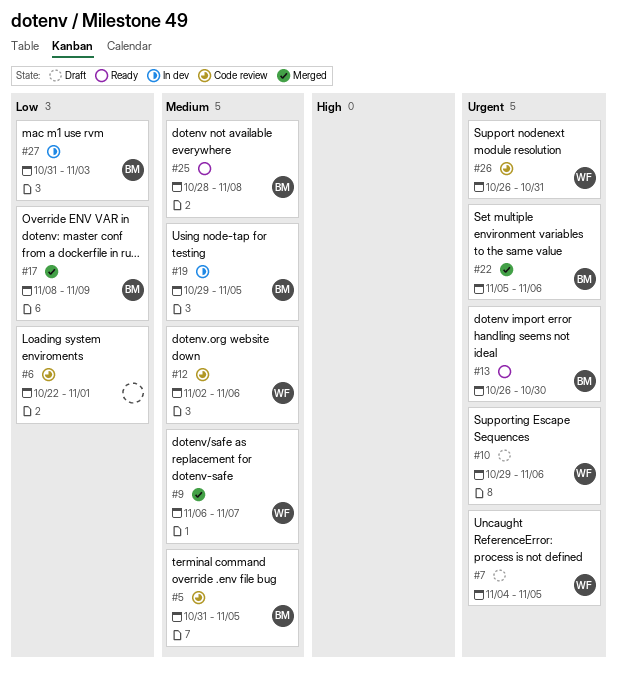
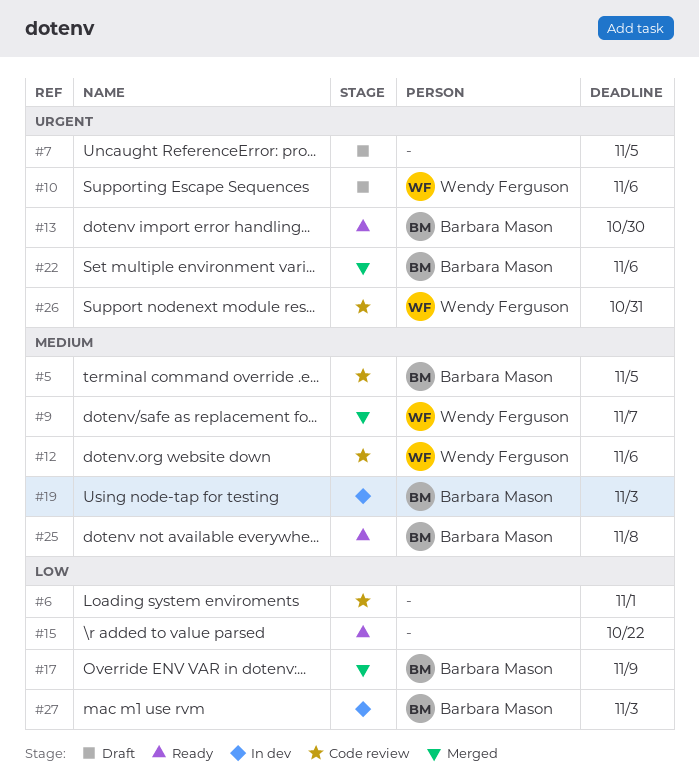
#7, owner: Wendy Ferguson -> none
#15: none -> present
#19, due: Nov 5 -> Nov 3

